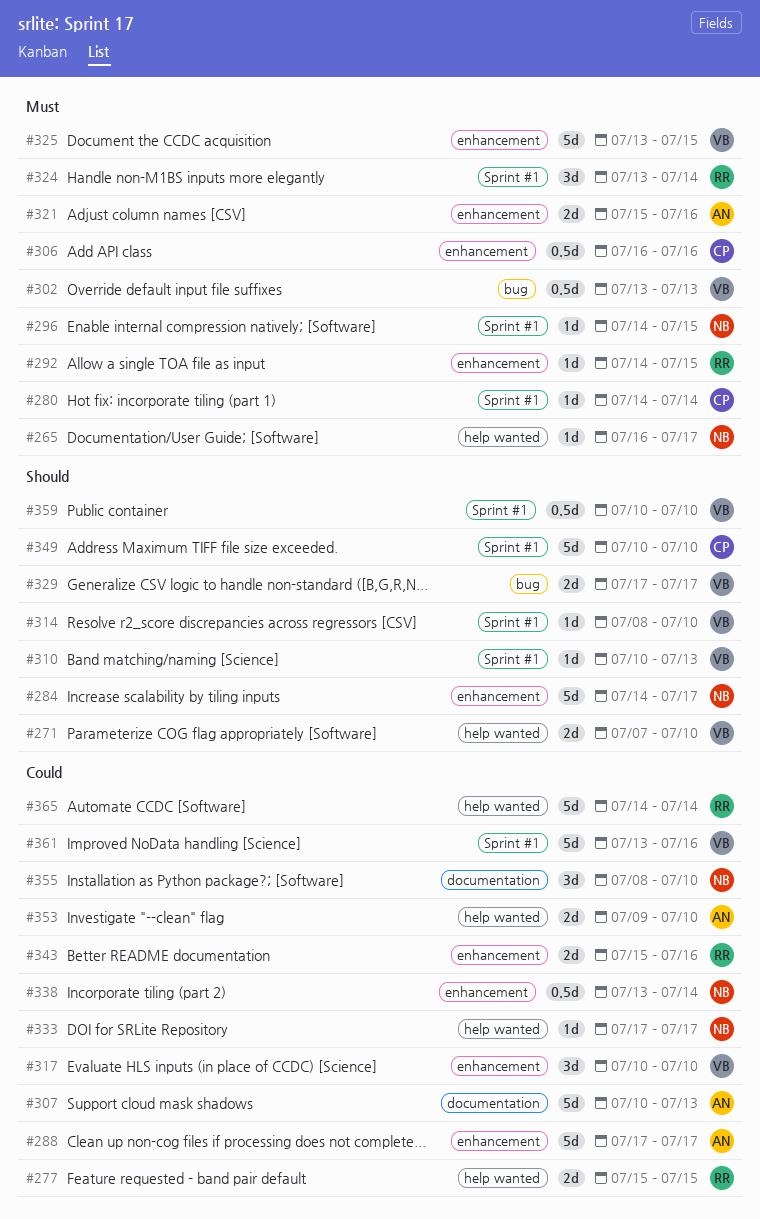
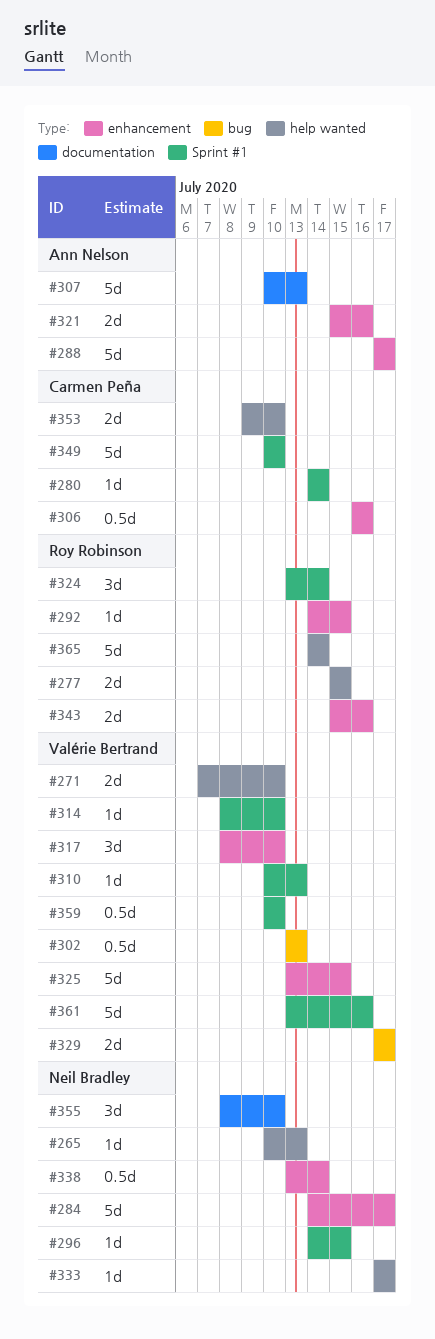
#265, start: Jul 16 -> Jul 10
#265, due: Jul 17 -> Jul 13
#317, start: Jul 10 -> Jul 8
#353, owner: Ann Nelson -> Carmen Peña

